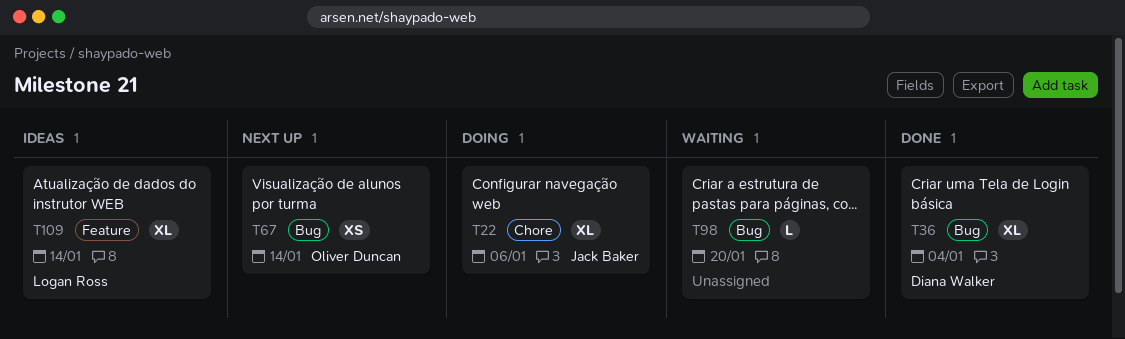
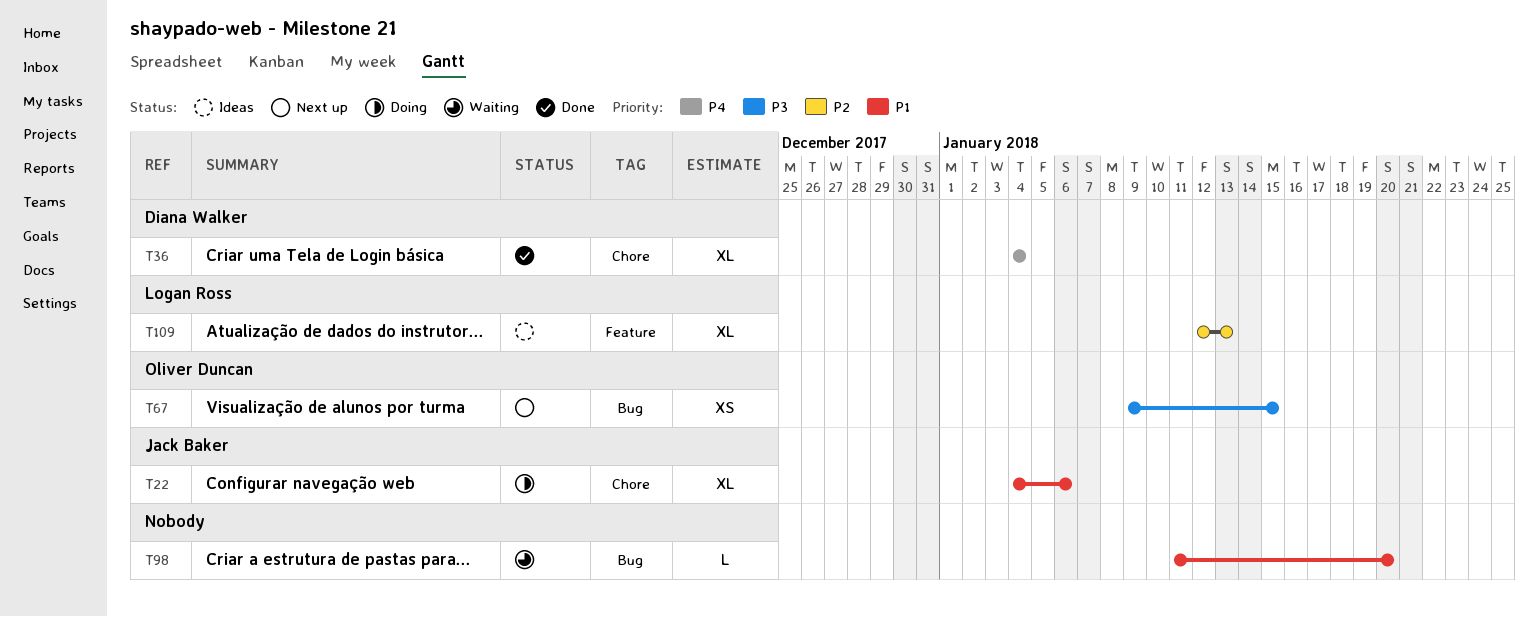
T36, label: Bug -> Chore
T67, due: Jan 14 -> Jan 15
T109, due: Jan 14 -> Jan 13

